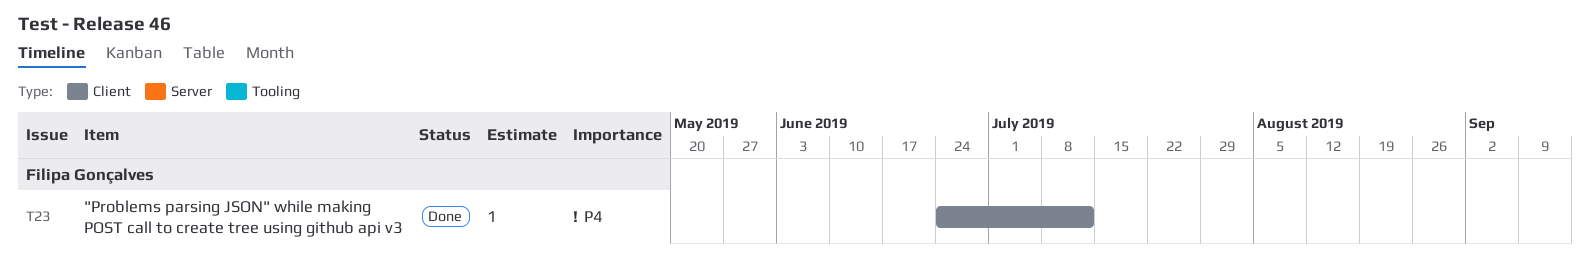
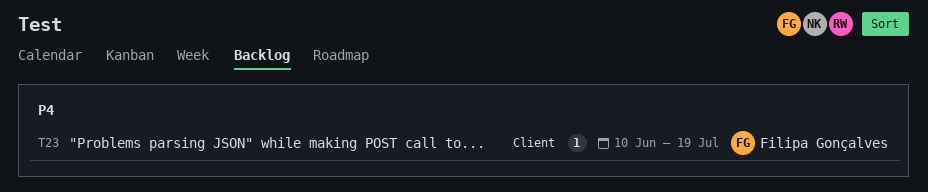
T23, start: Jun 24 -> Jun 10
T23, due: Jul 12 -> Jul 19

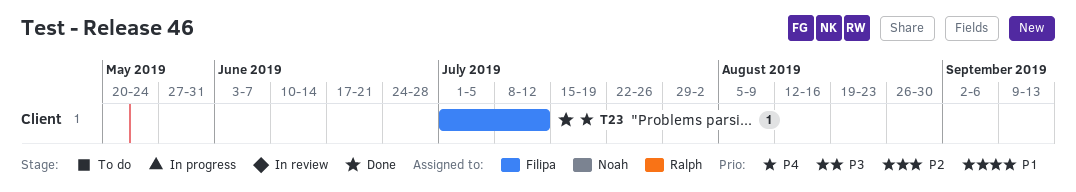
T23, start: Jun 10 -> Jul 1
T23, due: Jul 19 -> Jul 12

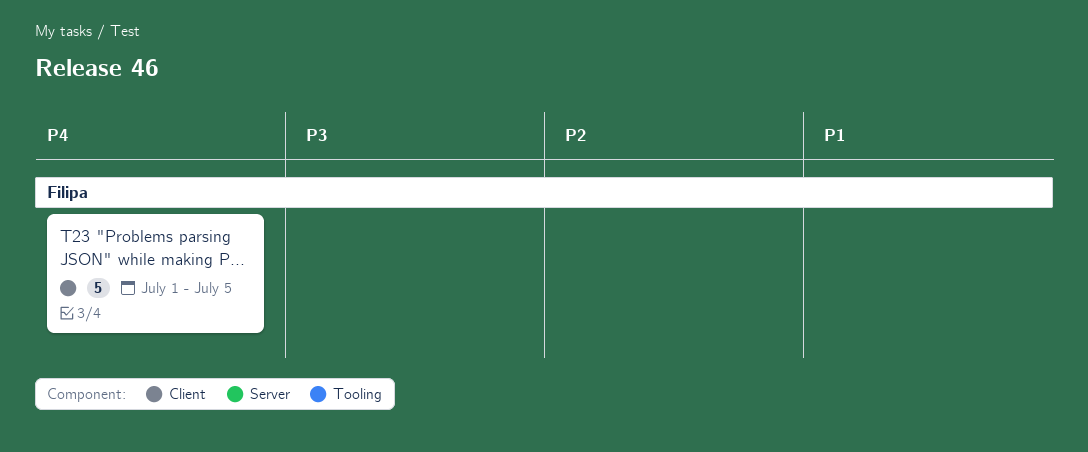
T23, estimate: 1 -> 5
T23, due: Jul 12 -> Jul 5

